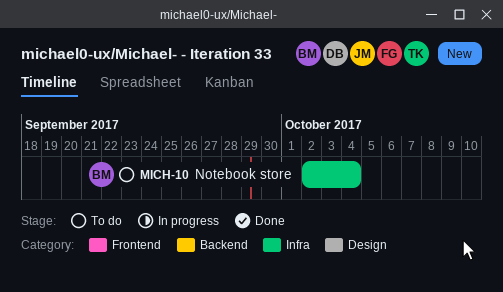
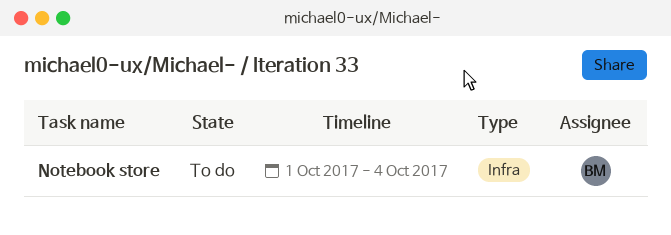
Notebook store, start: Oct 2 -> Oct 1

